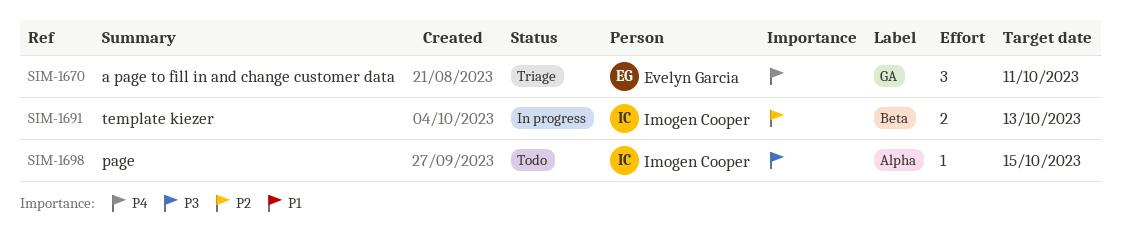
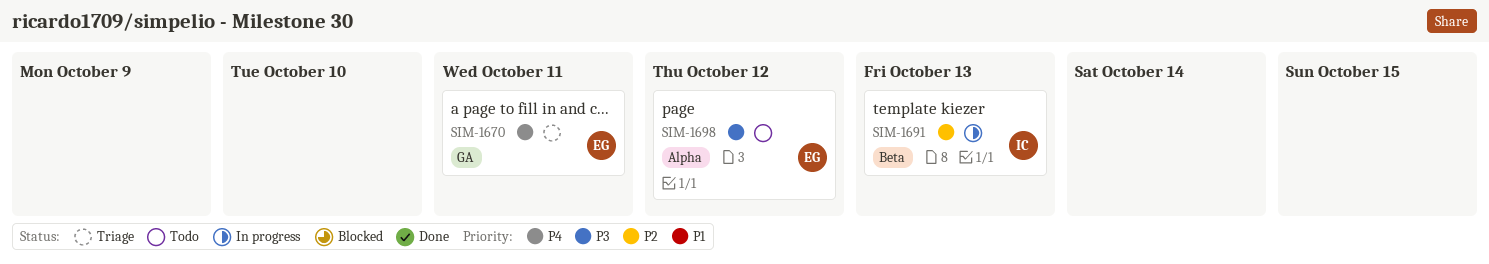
SIM-1698, owner: Imogen Cooper -> Evelyn Garcia
SIM-1698, due: Oct 15 -> Oct 12

